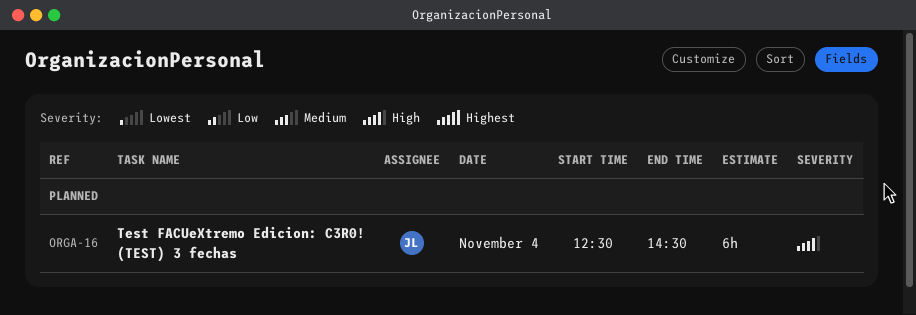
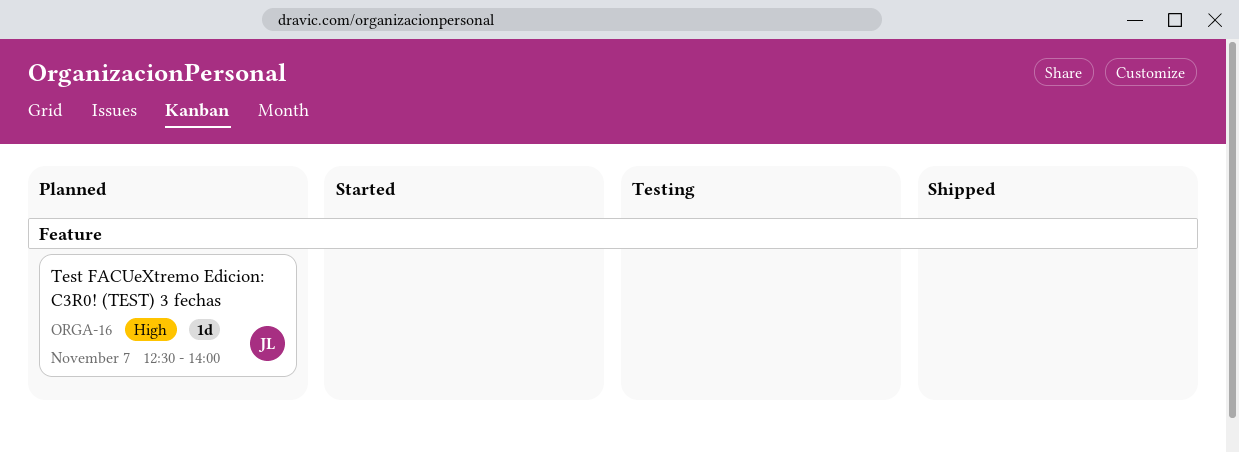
ORGA-16, estimate: 6h -> 1d
ORGA-16, day: Nov 4 -> Nov 7
ORGA-16, ends: 14:30 -> 14:00

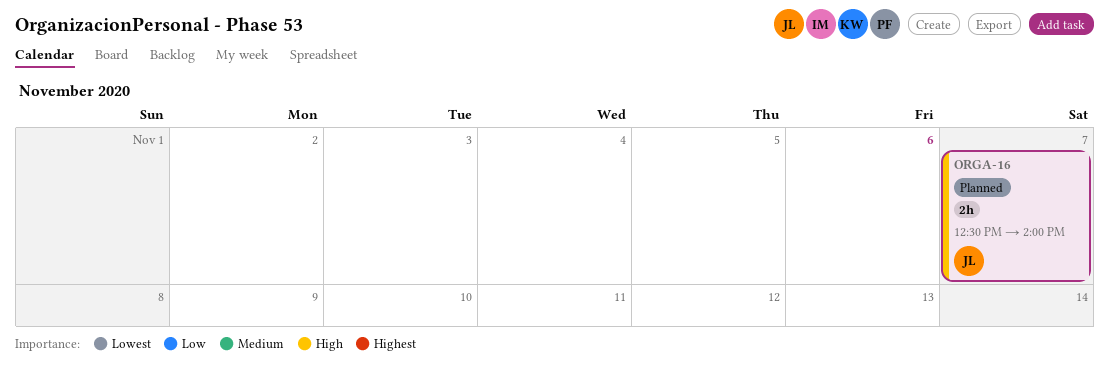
ORGA-16, estimate: 1d -> 2h

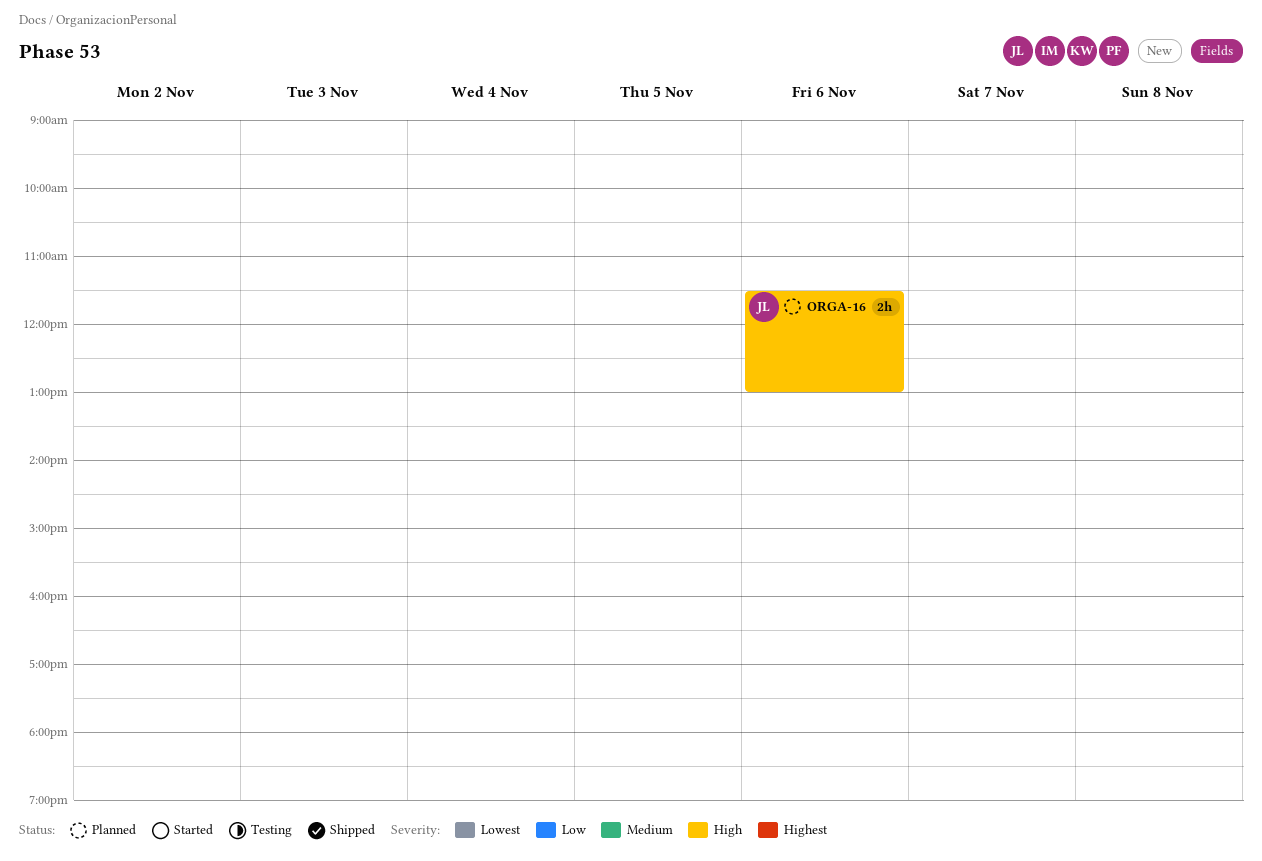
ORGA-16, day: Nov 7 -> Nov 6
ORGA-16, begins: 12:30 -> 11:30
ORGA-16, ends: 14:00 -> 13:00

